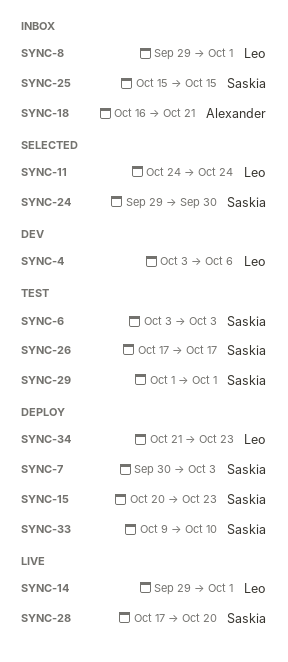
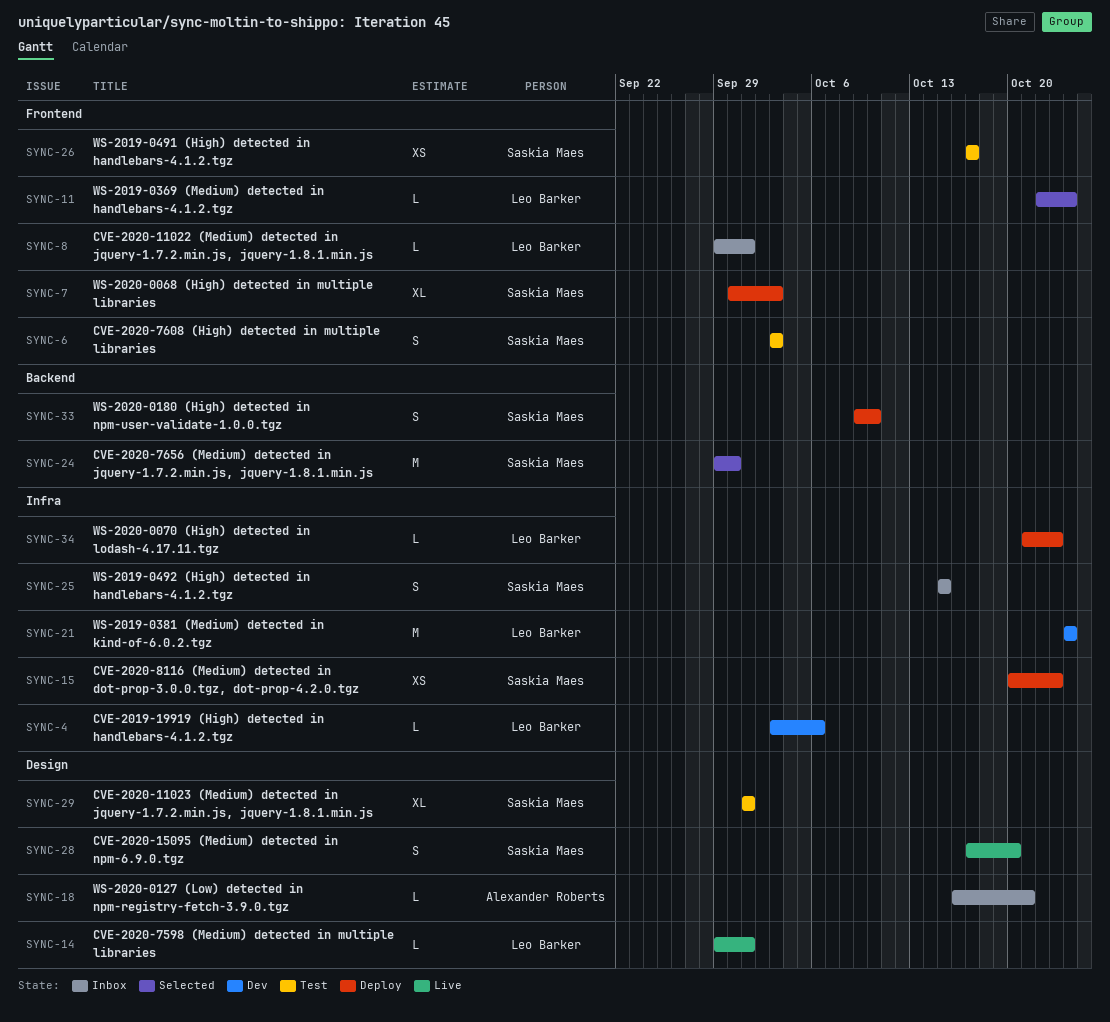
SYNC-11, start: Oct 24 -> Oct 22
SYNC-21: none -> present

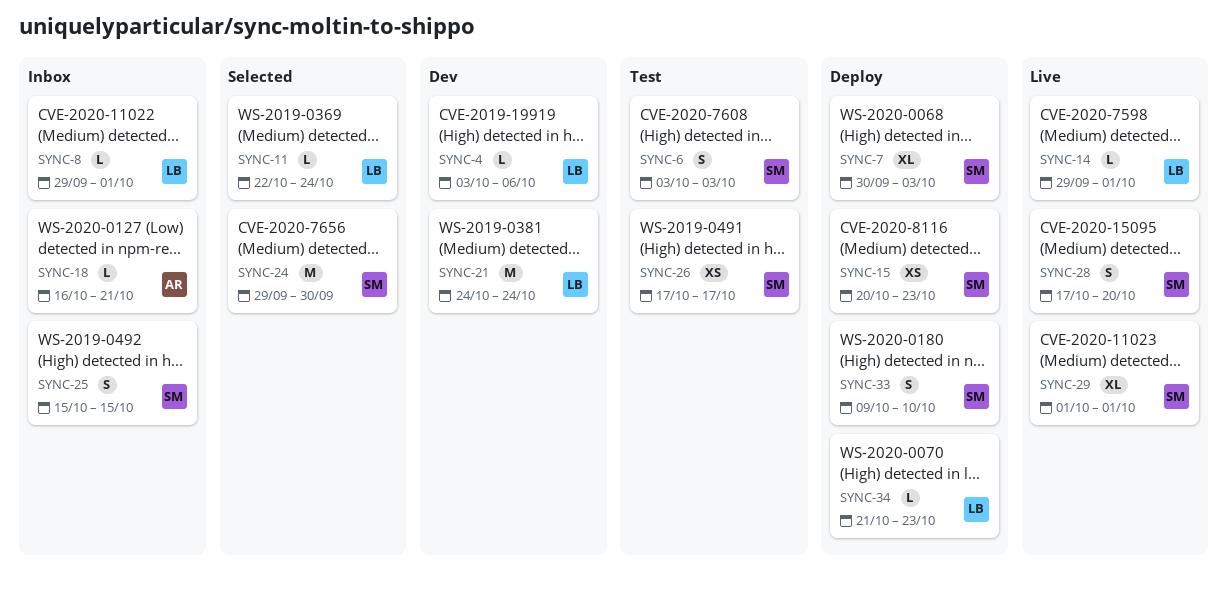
SYNC-29, status: Test -> Live

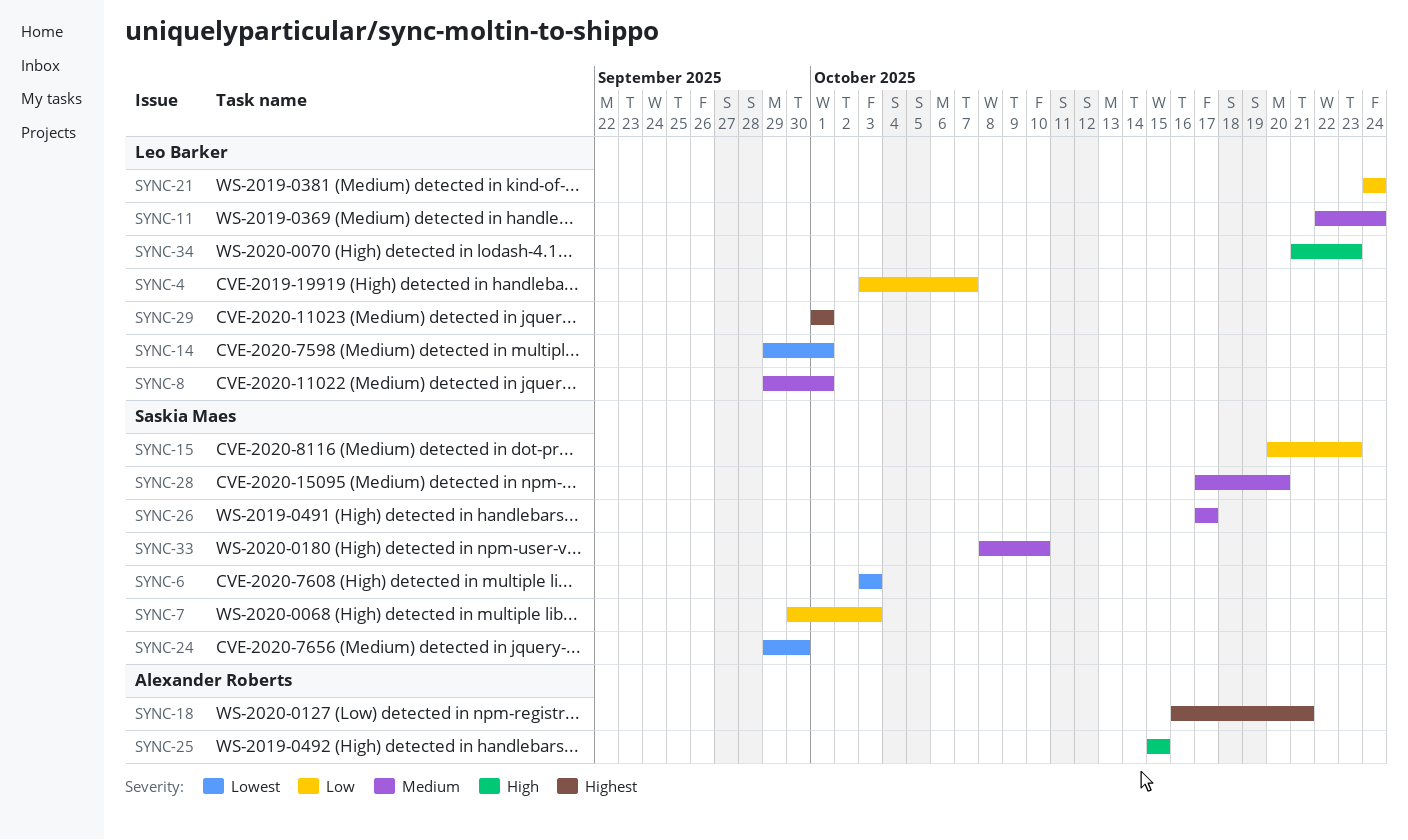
SYNC-4, due: Oct 6 -> Oct 7
SYNC-25, owner: Saskia Maes -> Alexander Roberts
SYNC-29, owner: Saskia Maes -> Leo Barker
SYNC-33, start: Oct 9 -> Oct 8

